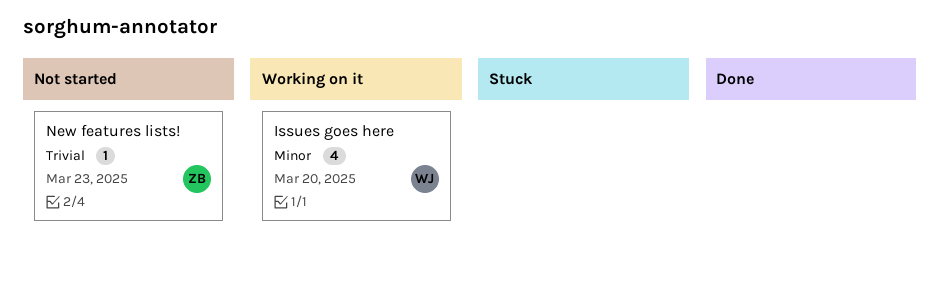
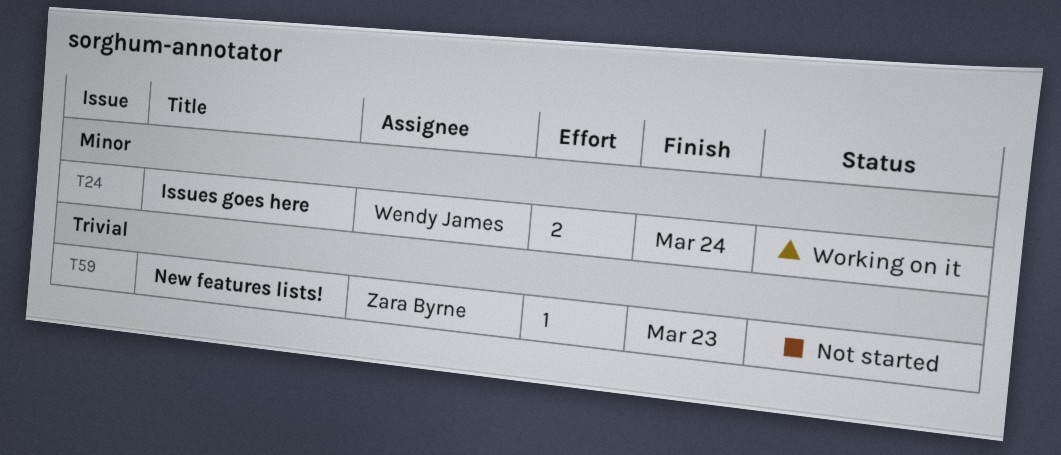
Issues goes here, estimate: 4 -> 2
Issues goes here, due: Mar 20 -> Mar 24

